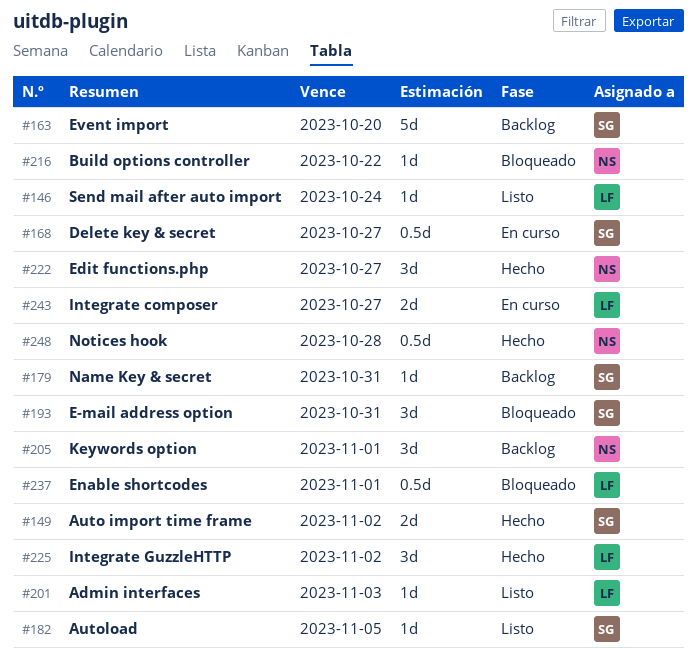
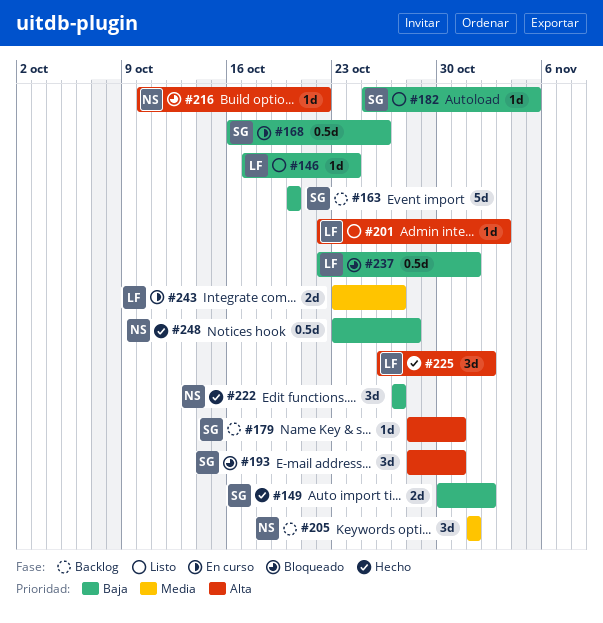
#168, due: Oct 27 -> Oct 26

